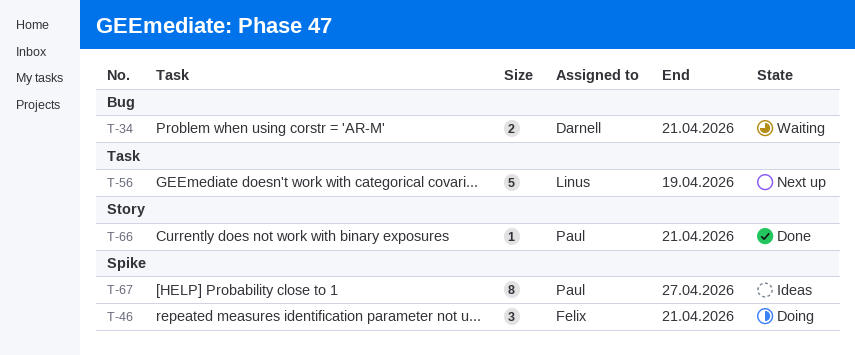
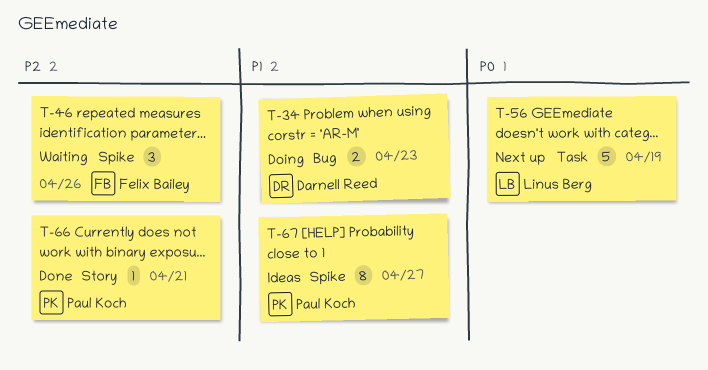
T-34, status: Waiting -> Doing
T-34, due: Apr 21 -> Apr 23
T-46, status: Doing -> Waiting
T-46, due: Apr 21 -> Apr 26

